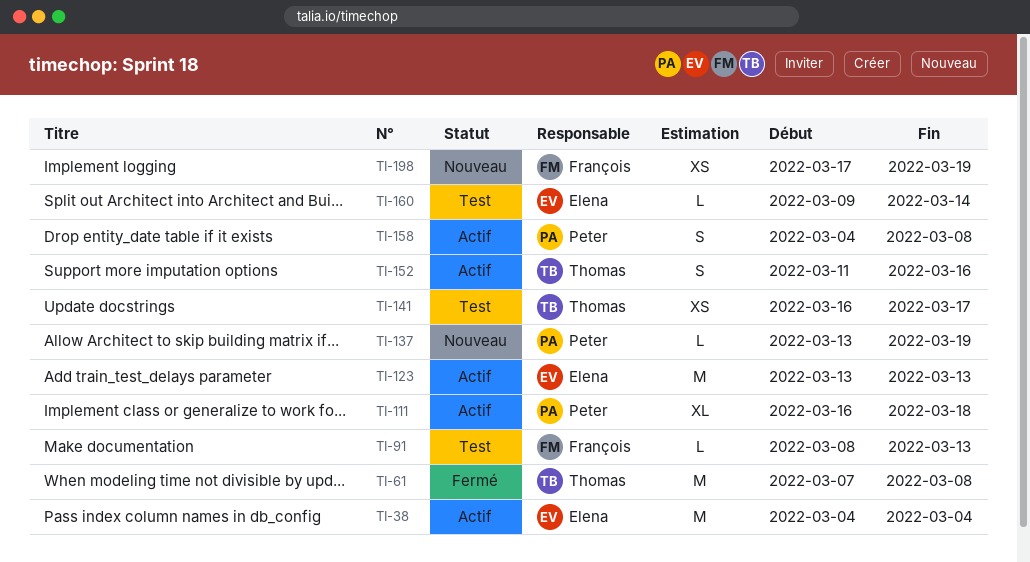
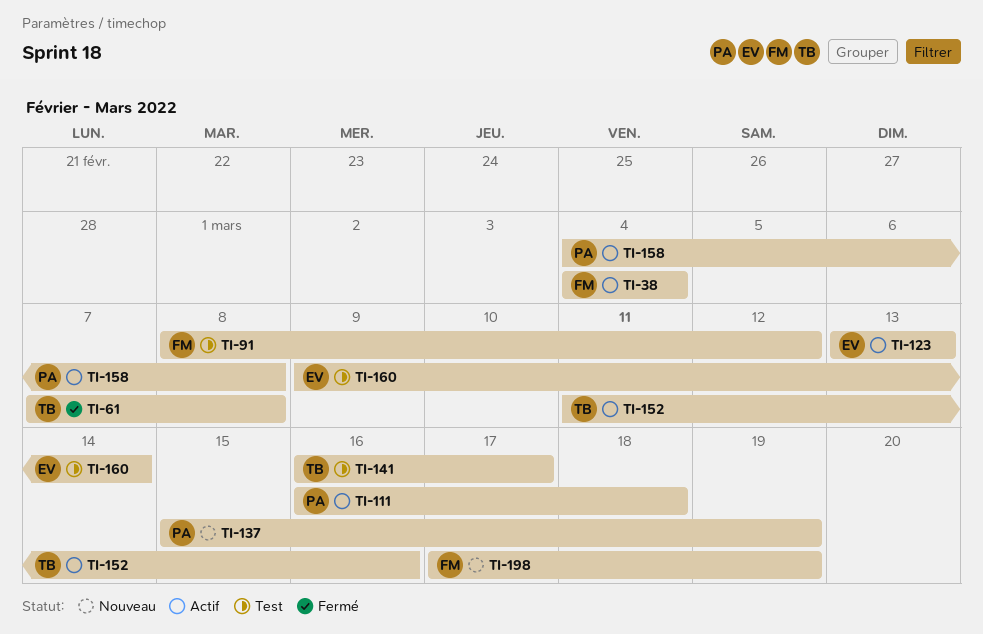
TI-38, owner: Elena -> François
TI-91, due: Mar 13 -> Mar 12
TI-137, start: Mar 13 -> Mar 15

